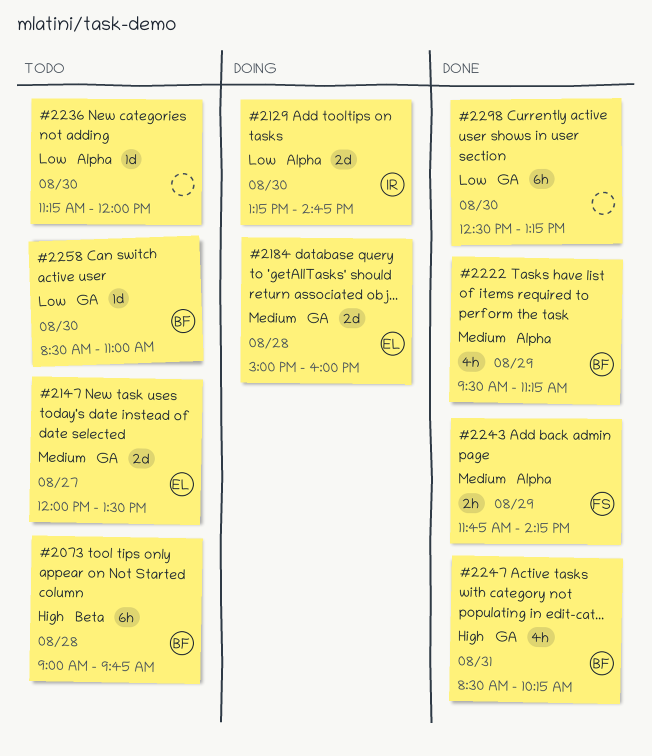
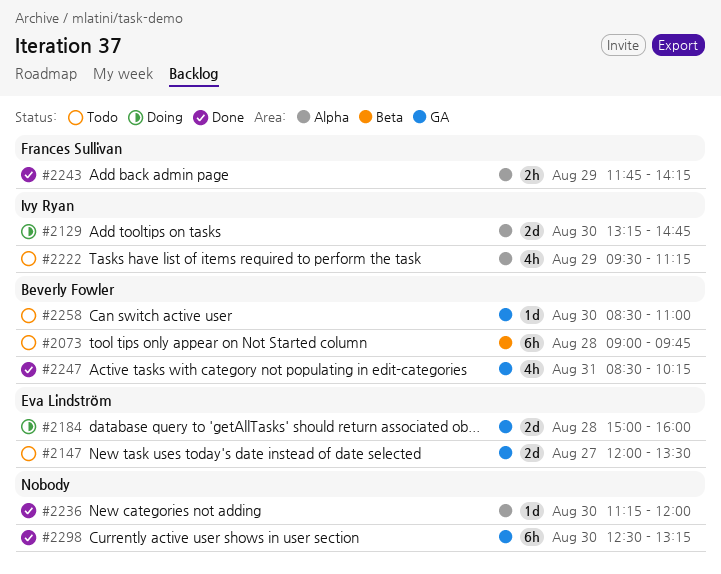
#2222, status: Done -> Todo
#2222, owner: Beverly Fowler -> Ivy Ryan
#2236, status: Todo -> Done

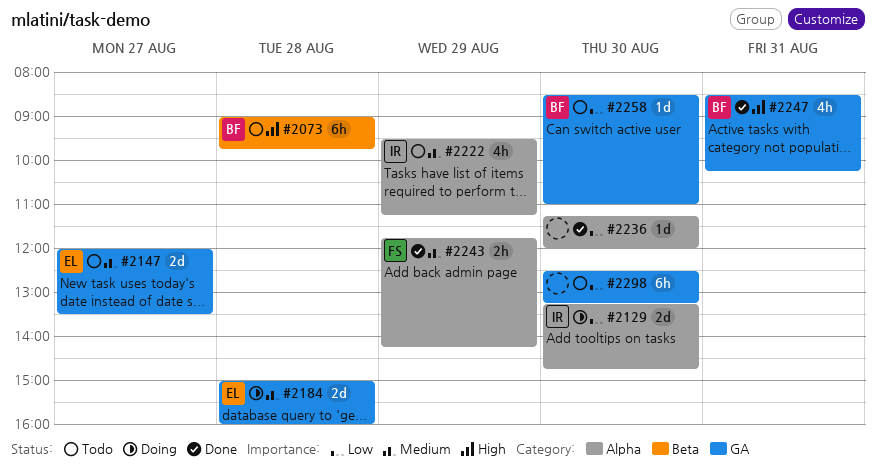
#2298, status: Done -> Todo

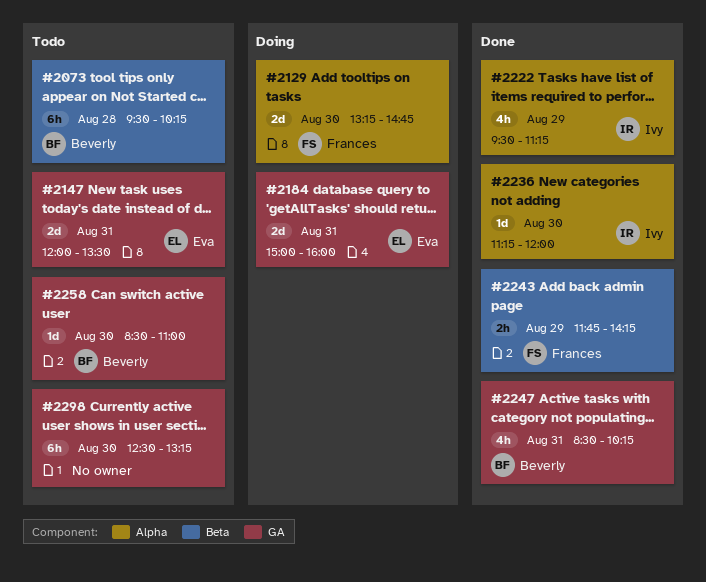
#2073, begins: 09:00 -> 09:30
#2073, ends: 09:45 -> 10:15
#2129, owner: Ivy -> Frances
#2147, day: Aug 27 -> Aug 31
#2184, day: Aug 28 -> Aug 31
#2222, status: Todo -> Done
#2236, owner: none -> Ivy
#2243, label: Alpha -> Beta

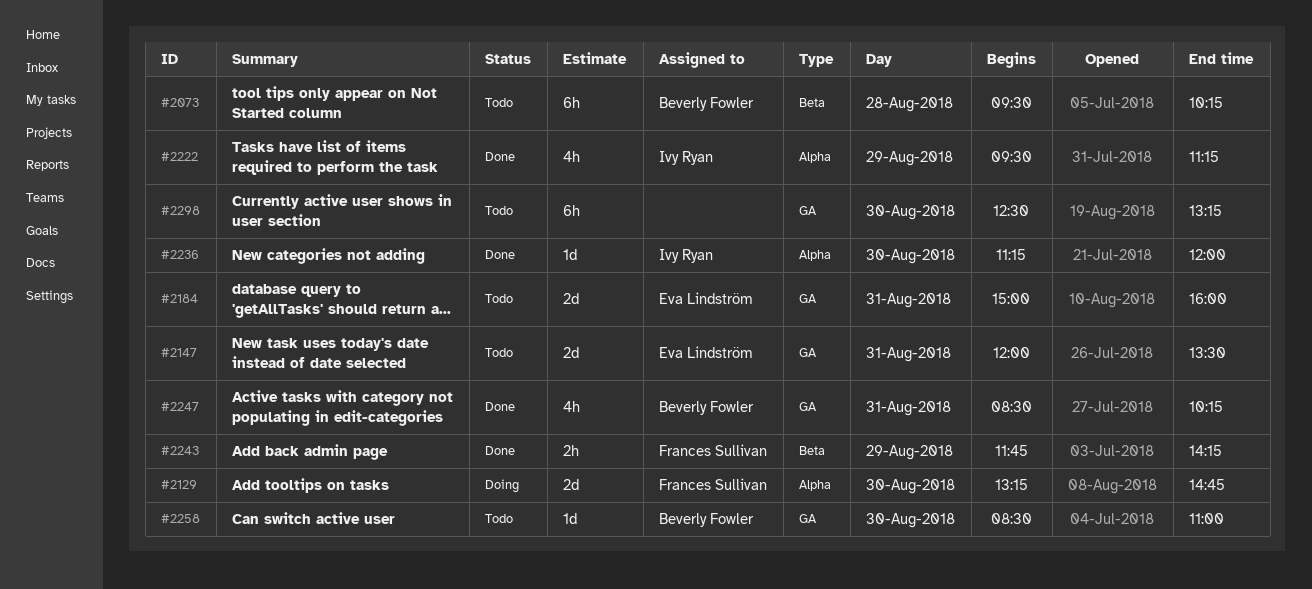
#2184, status: Doing -> Todo

